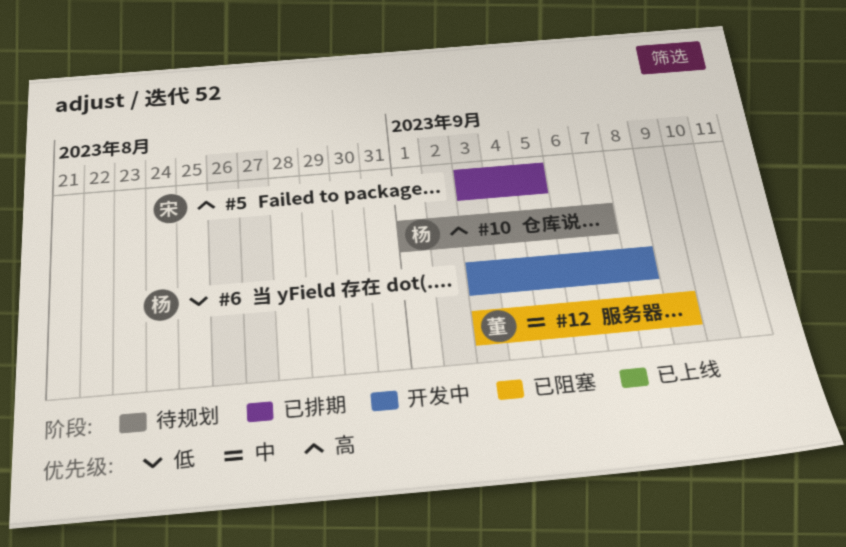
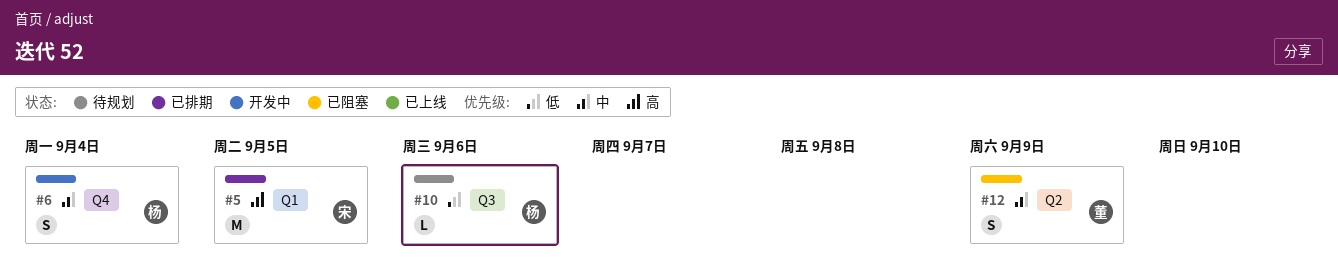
#6, priority: 低 -> 中
#6, due: Sep 8 -> Sep 4
#10, priority: 高 -> 低
#10, due: Sep 7 -> Sep 6

